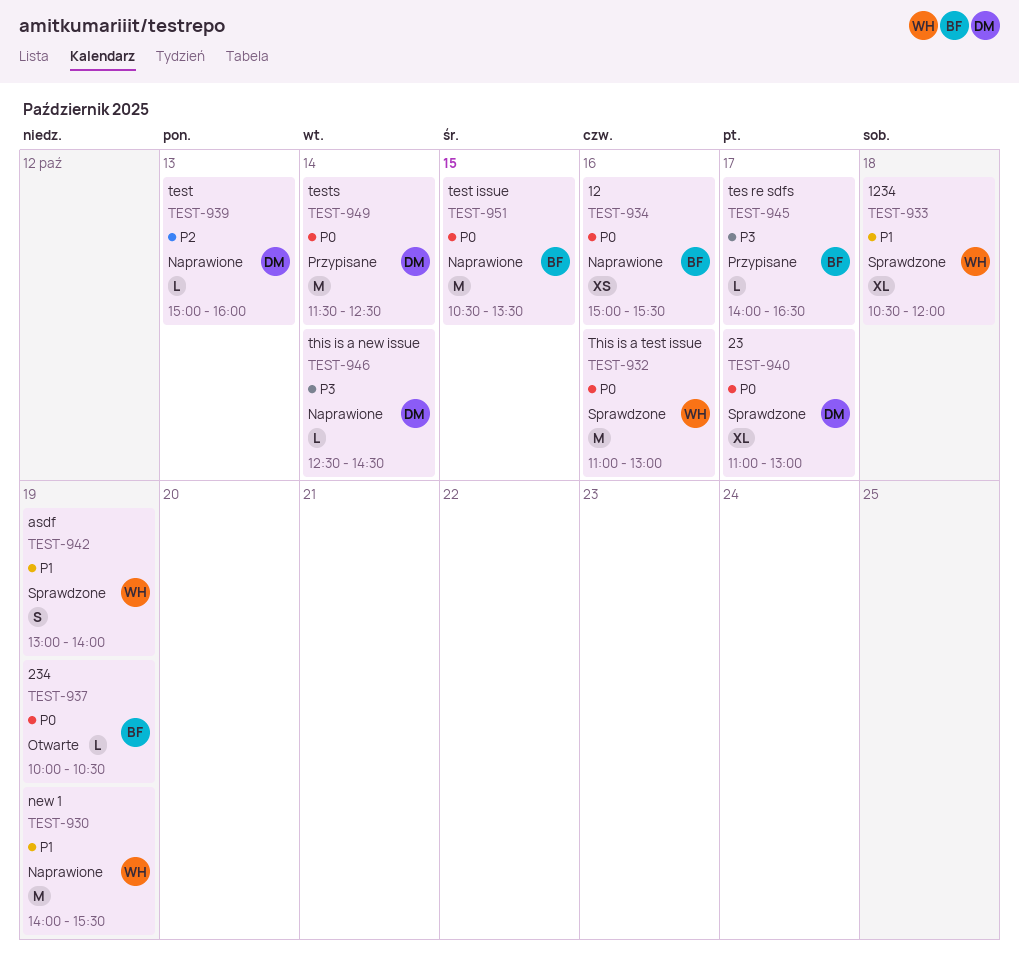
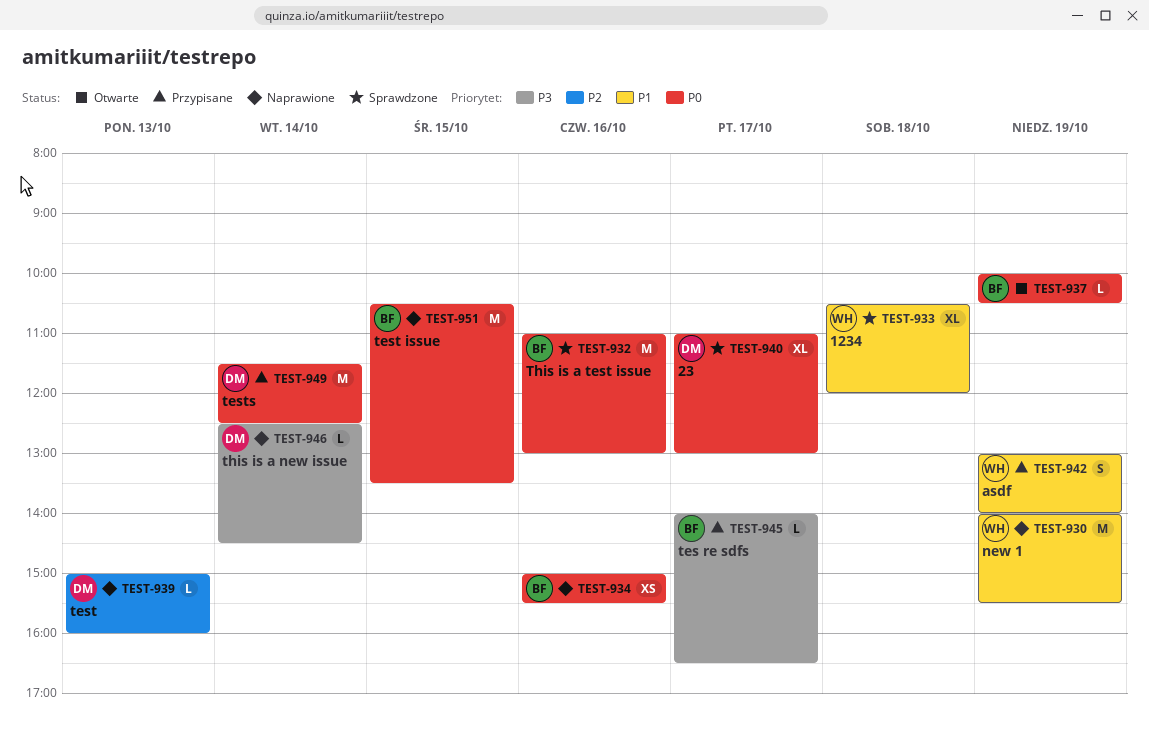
TEST-932, owner: WH -> BF
TEST-942, status: Sprawdzone -> Przypisane

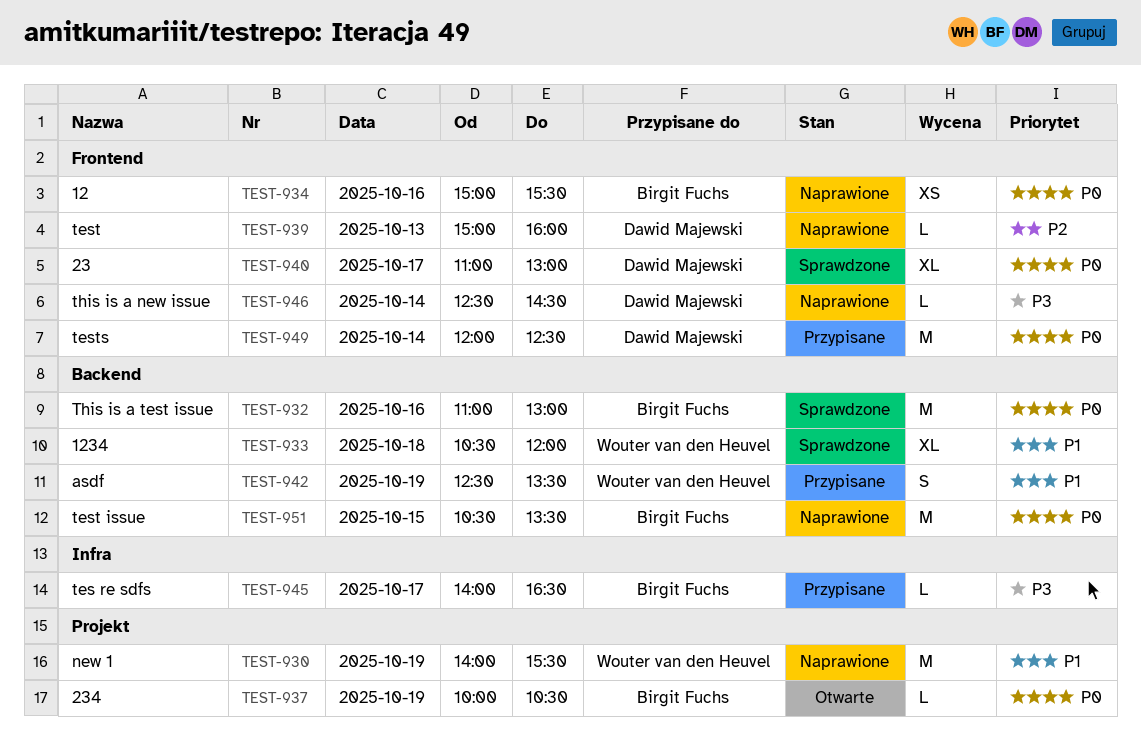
TEST-942, begins: 13:00 -> 12:30
TEST-942, ends: 14:00 -> 13:30
TEST-949, begins: 11:30 -> 12:00

